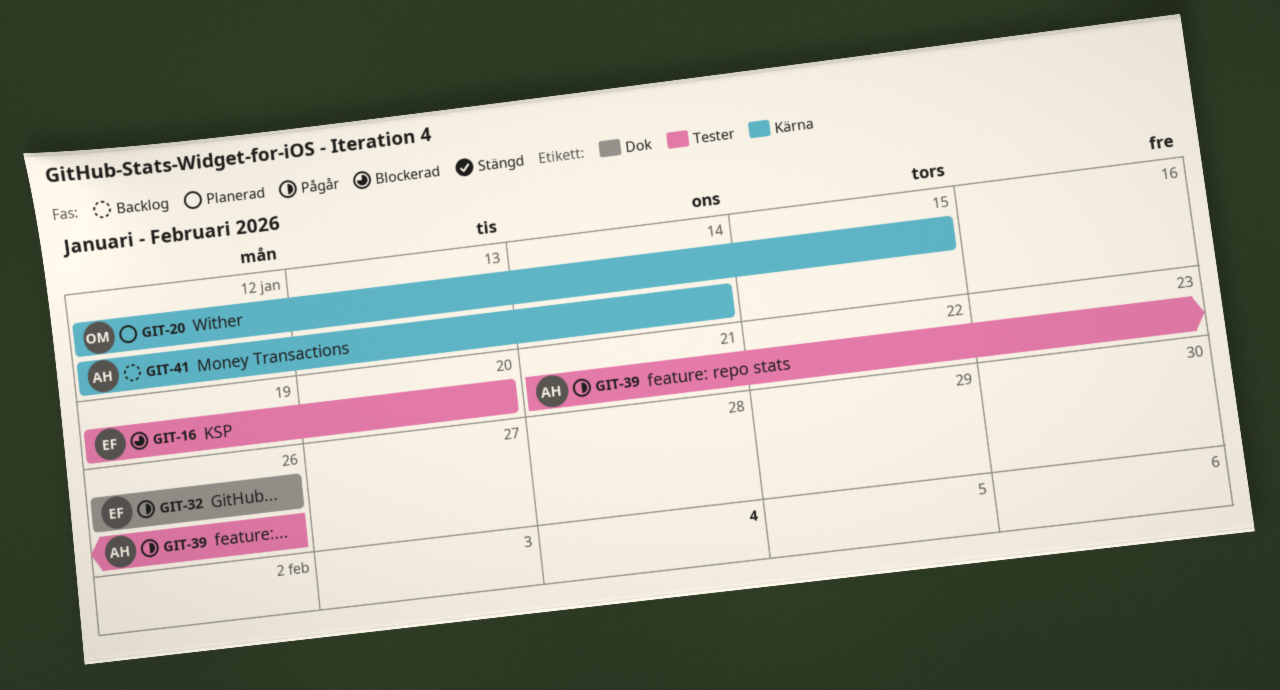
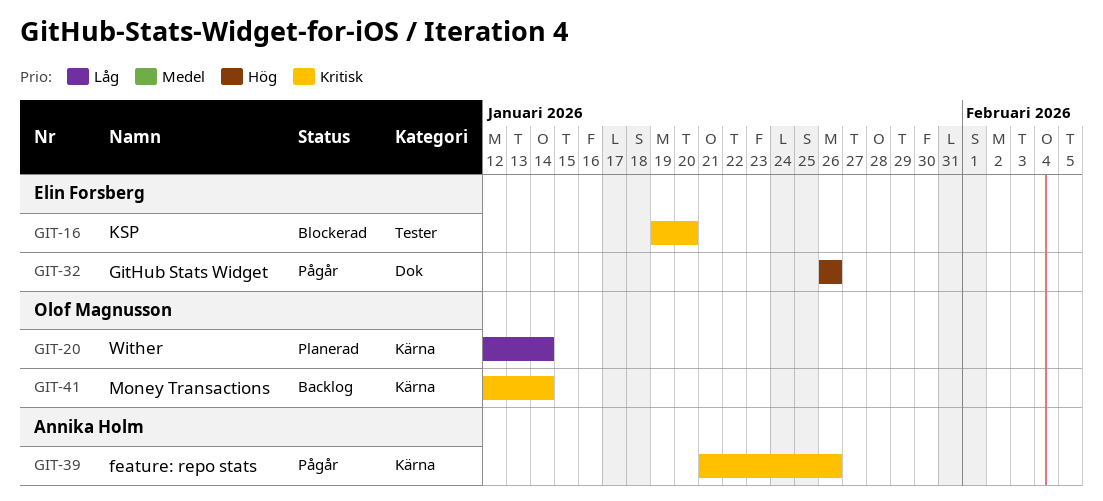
GIT-20, due: Jan 15 -> Jan 14
GIT-39, label: Tester -> Kärna
GIT-41, owner: Annika Holm -> Olof Magnusson

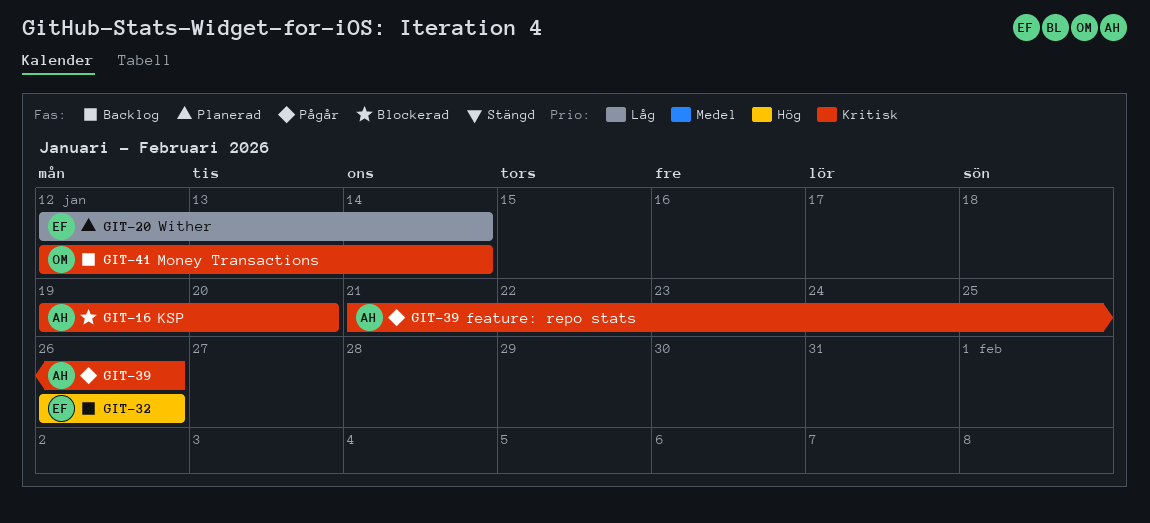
GIT-16, owner: Elin Forsberg -> Annika Holm
GIT-20, owner: Olof Magnusson -> Elin Forsberg
GIT-32, status: Pågår -> Backlog

